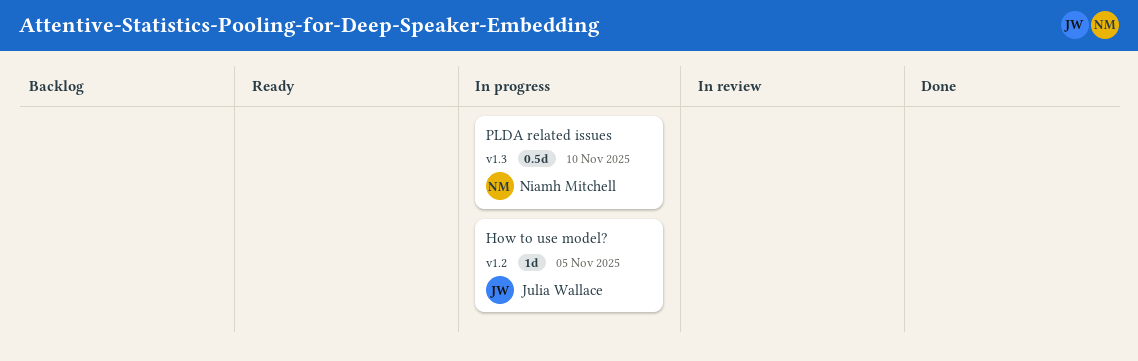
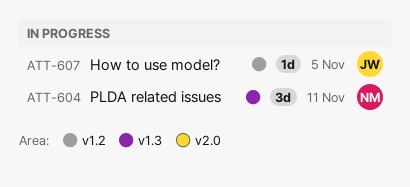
PLDA related issues, estimate: 0.5d -> 3d
PLDA related issues, due: Nov 10 -> Nov 11

